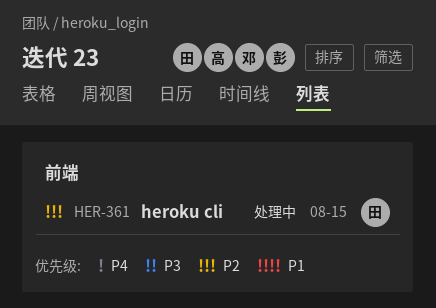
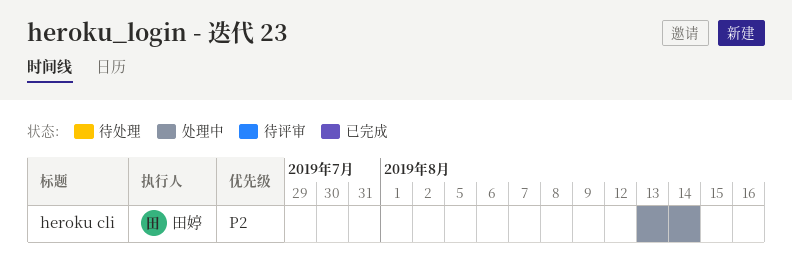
heroku cli, due: Aug 15 -> Aug 14

